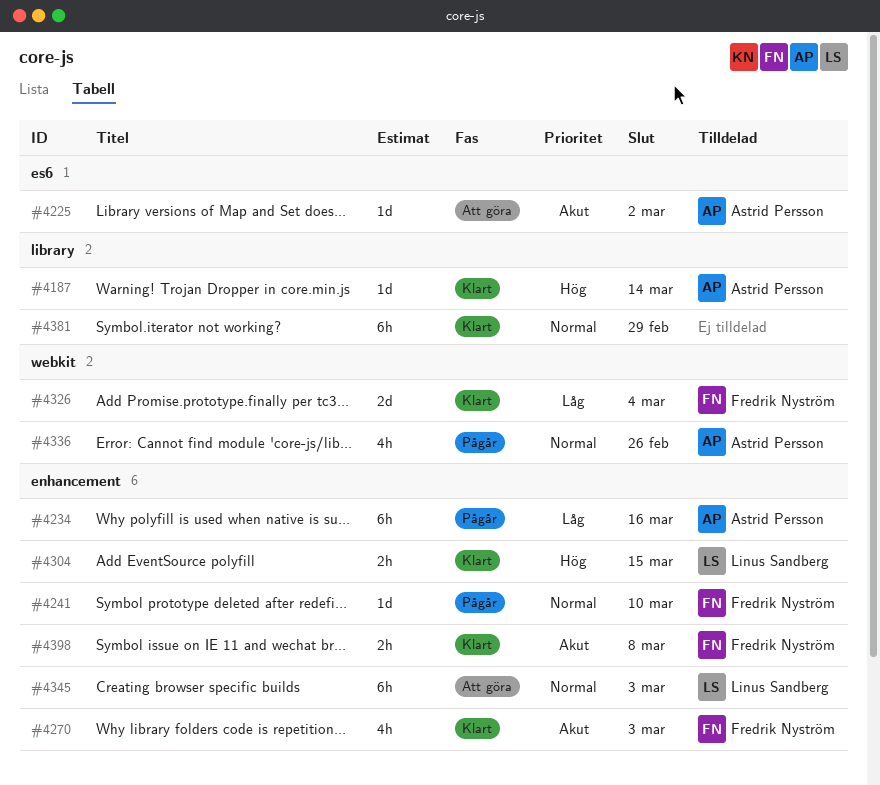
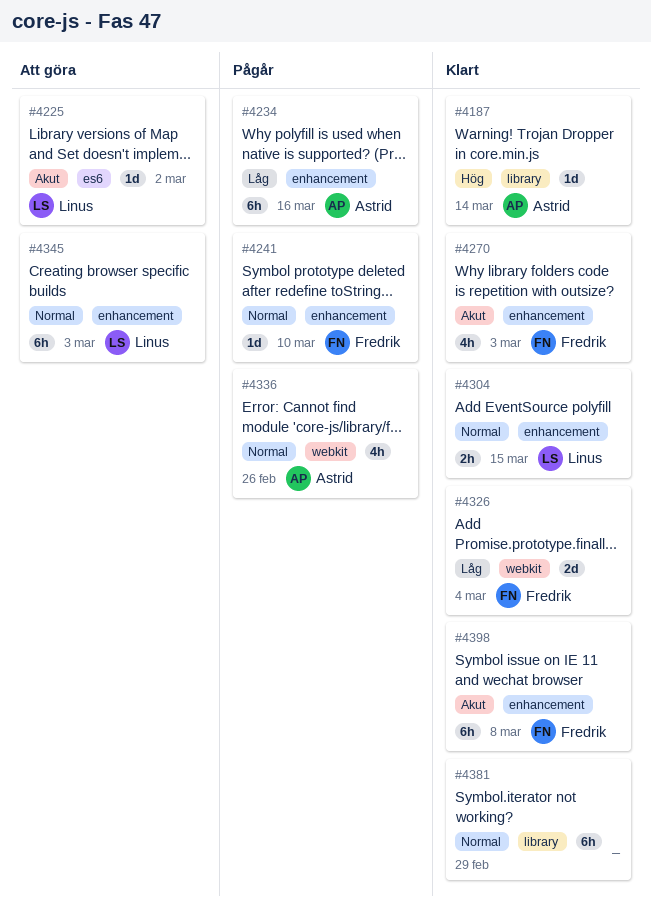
#4225, owner: Astrid Persson -> Linus Sandberg
#4304, priority: Hög -> Normal
#4398, estimate: 2h -> 6h

